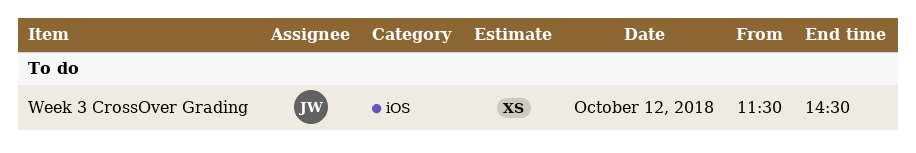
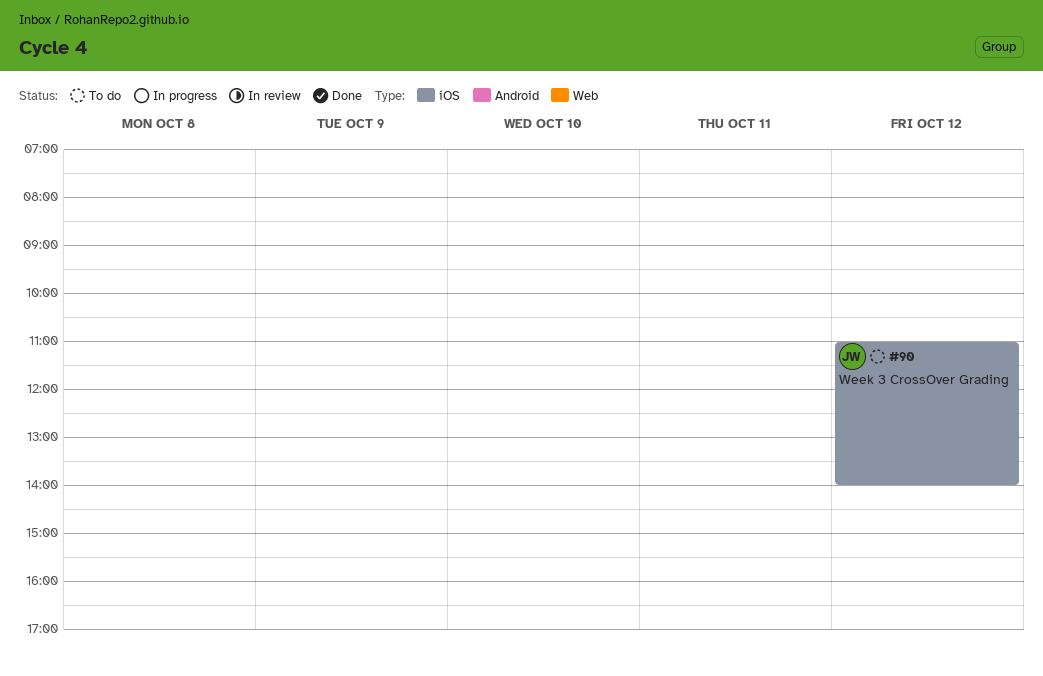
Week 3 CrossOver Grading, begins: 11:30 -> 11:00
Week 3 CrossOver Grading, ends: 14:30 -> 14:00

